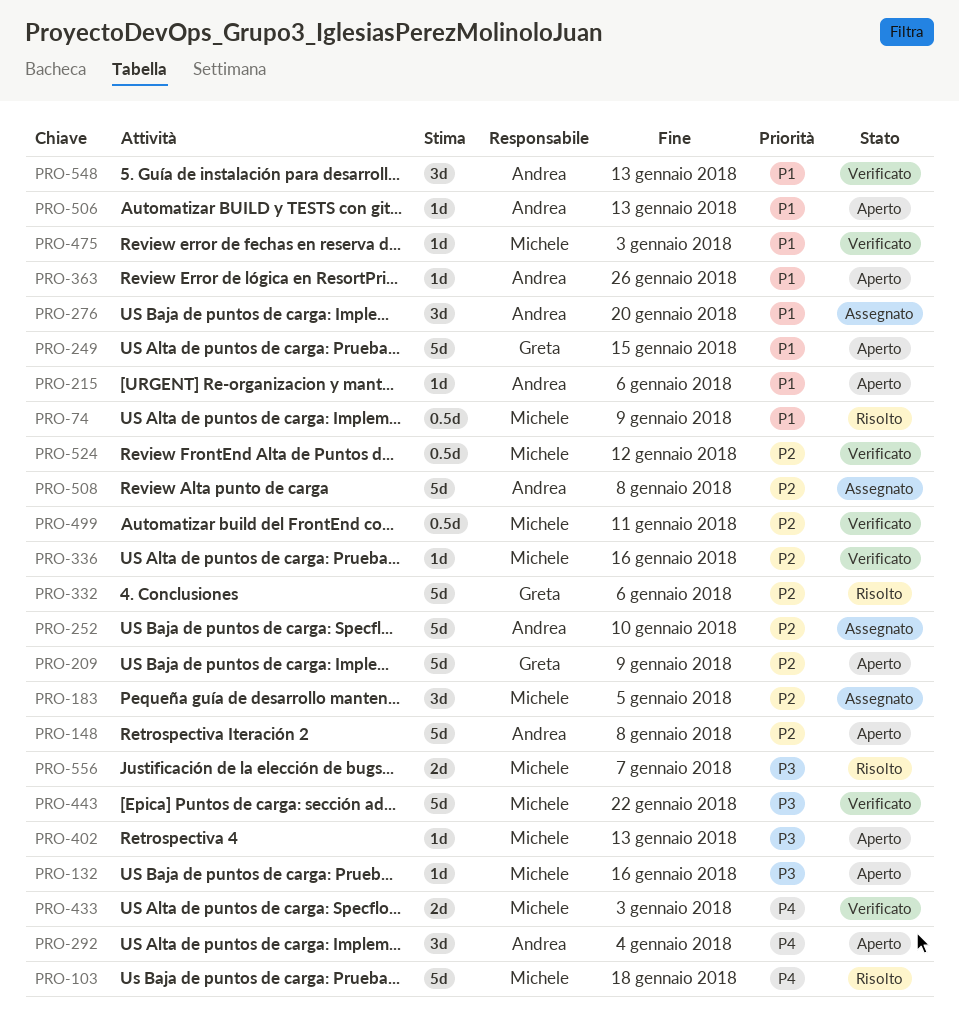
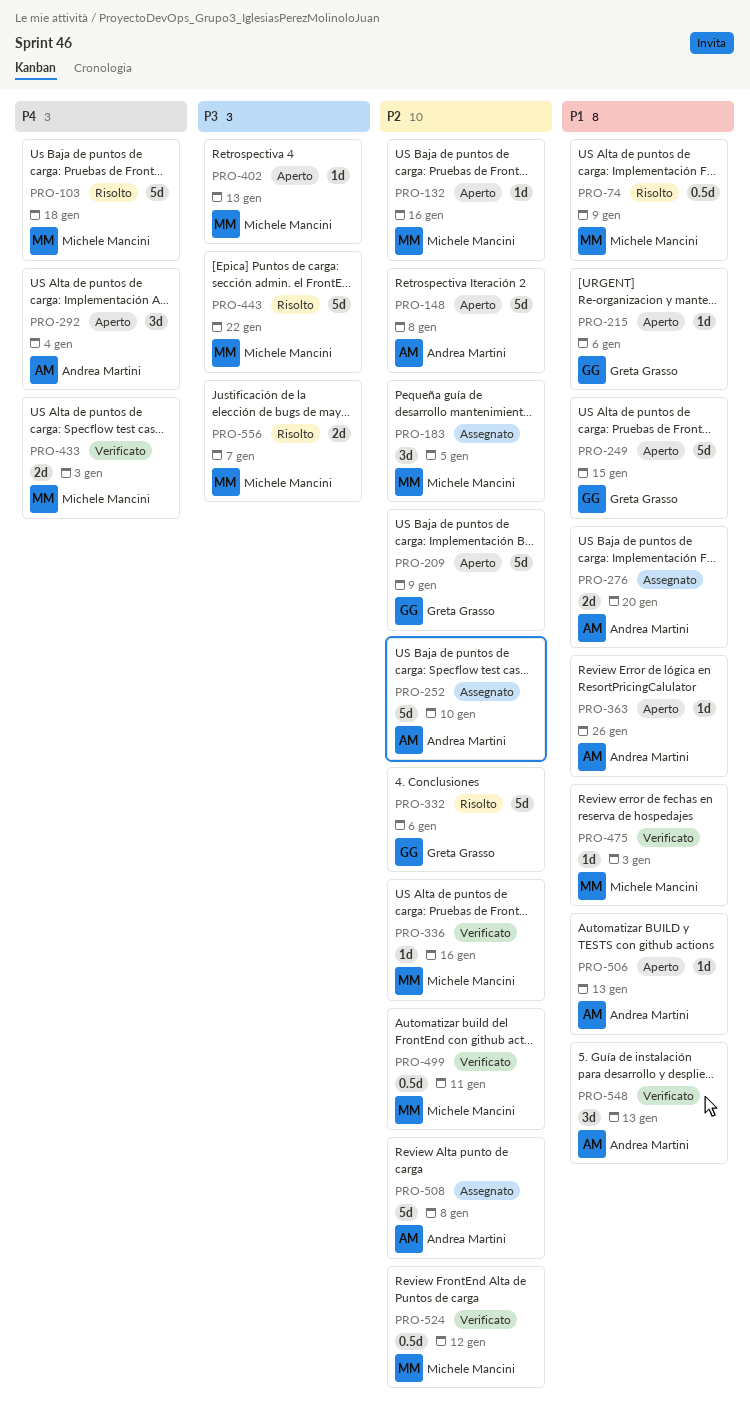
PRO-132, priority: P3 -> P2
PRO-215, owner: Andrea Martini -> Greta Grasso
PRO-276, estimate: 3d -> 2d
PRO-443, status: Verificato -> Risolto

